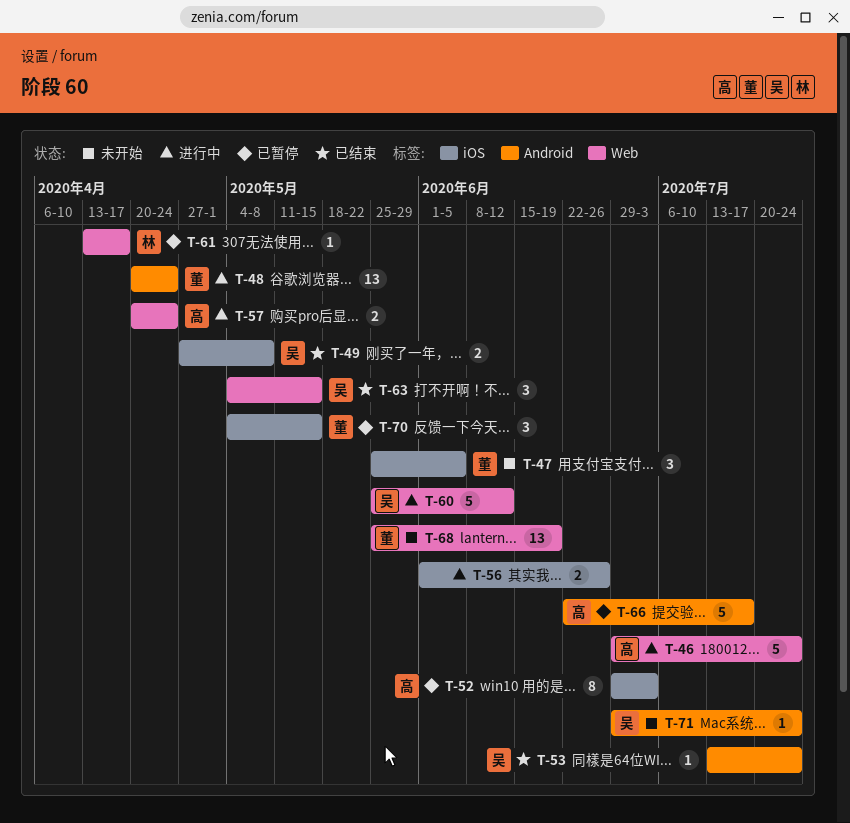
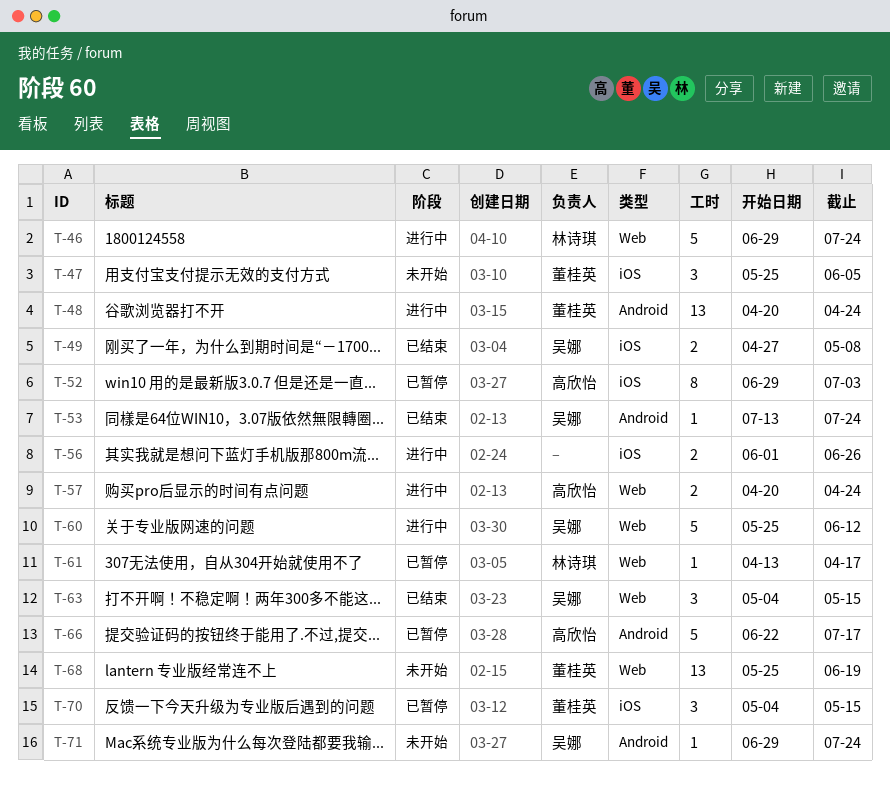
T-46, owner: 高欣怡 -> 林诗琪

